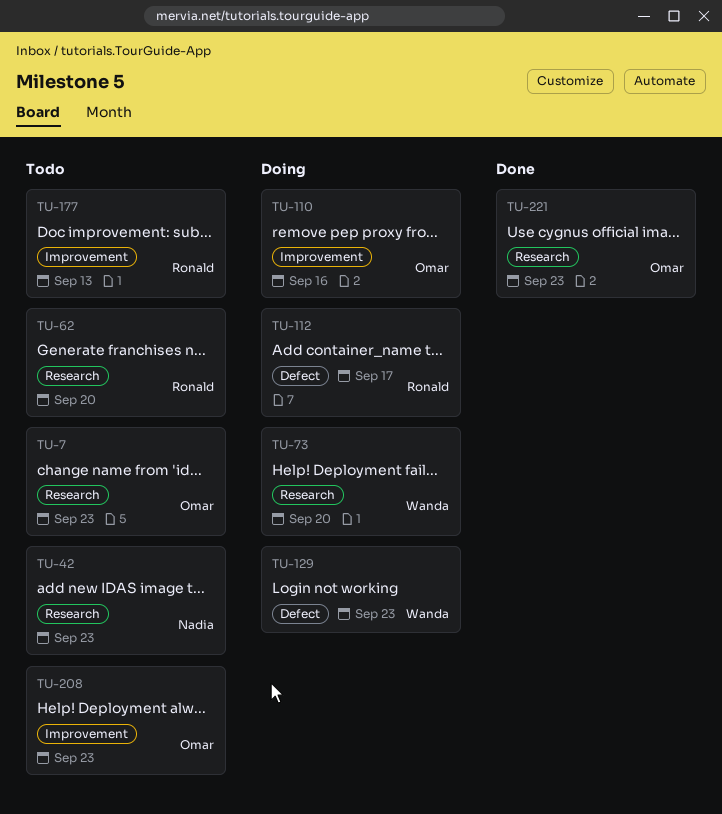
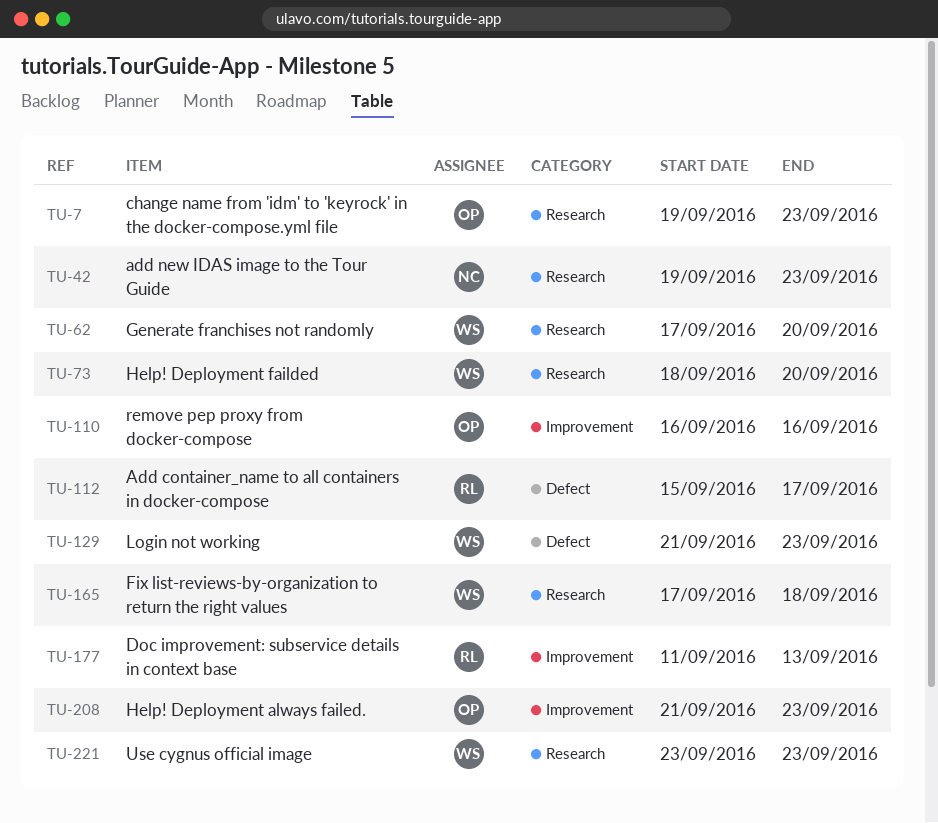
TU-62, owner: Ronald -> Wanda
TU-165: none -> present
TU-221, owner: Omar -> Wanda

